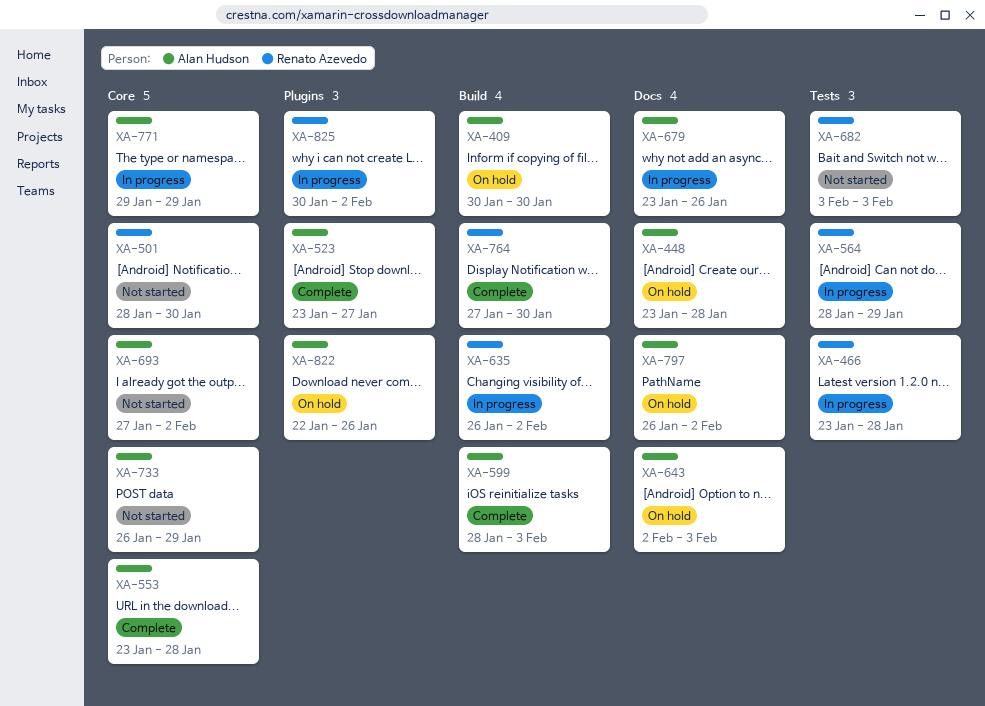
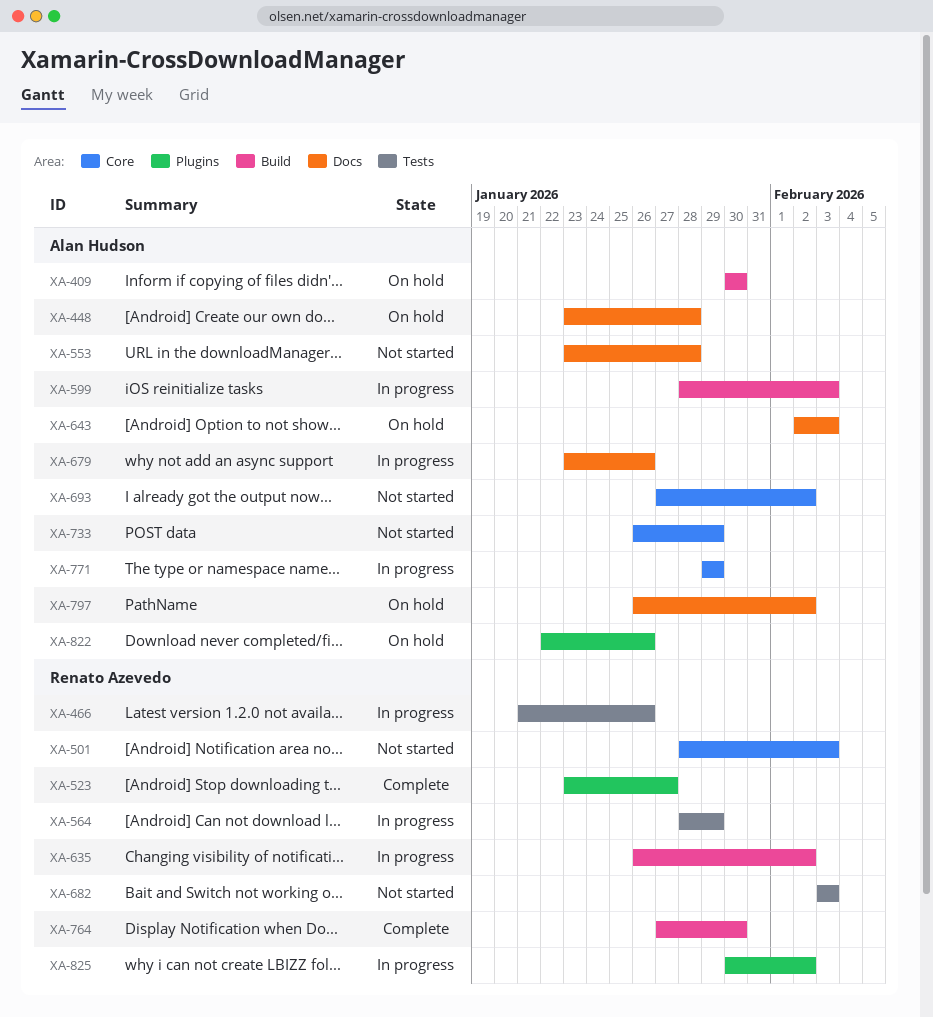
XA-466, start: Jan 23 -> Jan 21
XA-466, due: Jan 28 -> Jan 26
XA-501, due: Jan 30 -> Feb 3
XA-523, owner: Alan Hudson -> Renato Azevedo
XA-553, status: Complete -> Not started
XA-553, label: Core -> Docs
XA-599, status: Complete -> In progress

